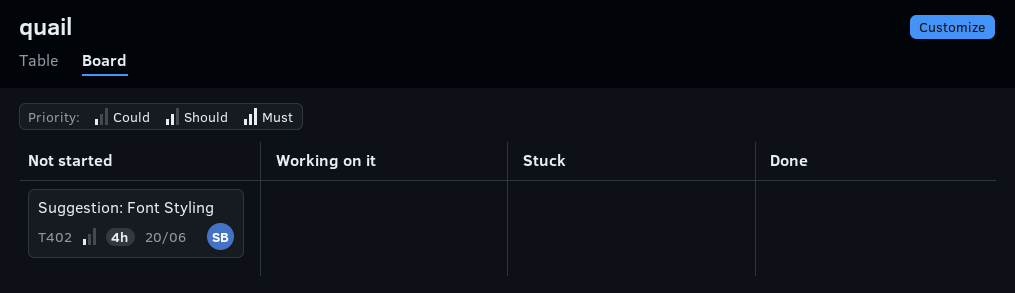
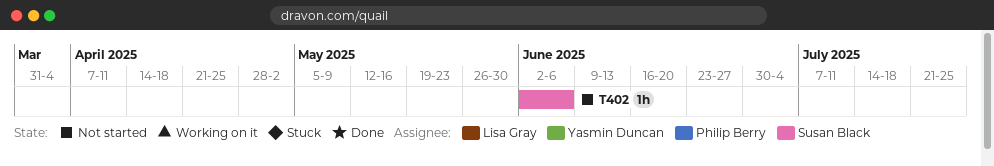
T402, estimate: 4h -> 1h
T402, due: Jun 20 -> Jun 6

